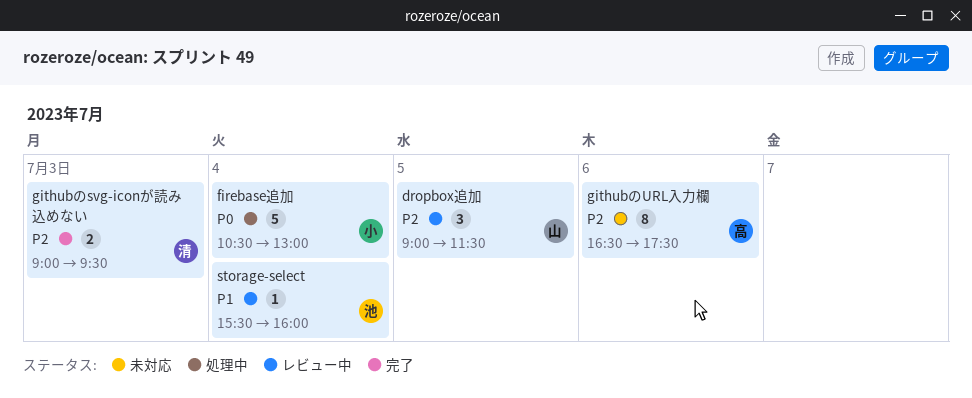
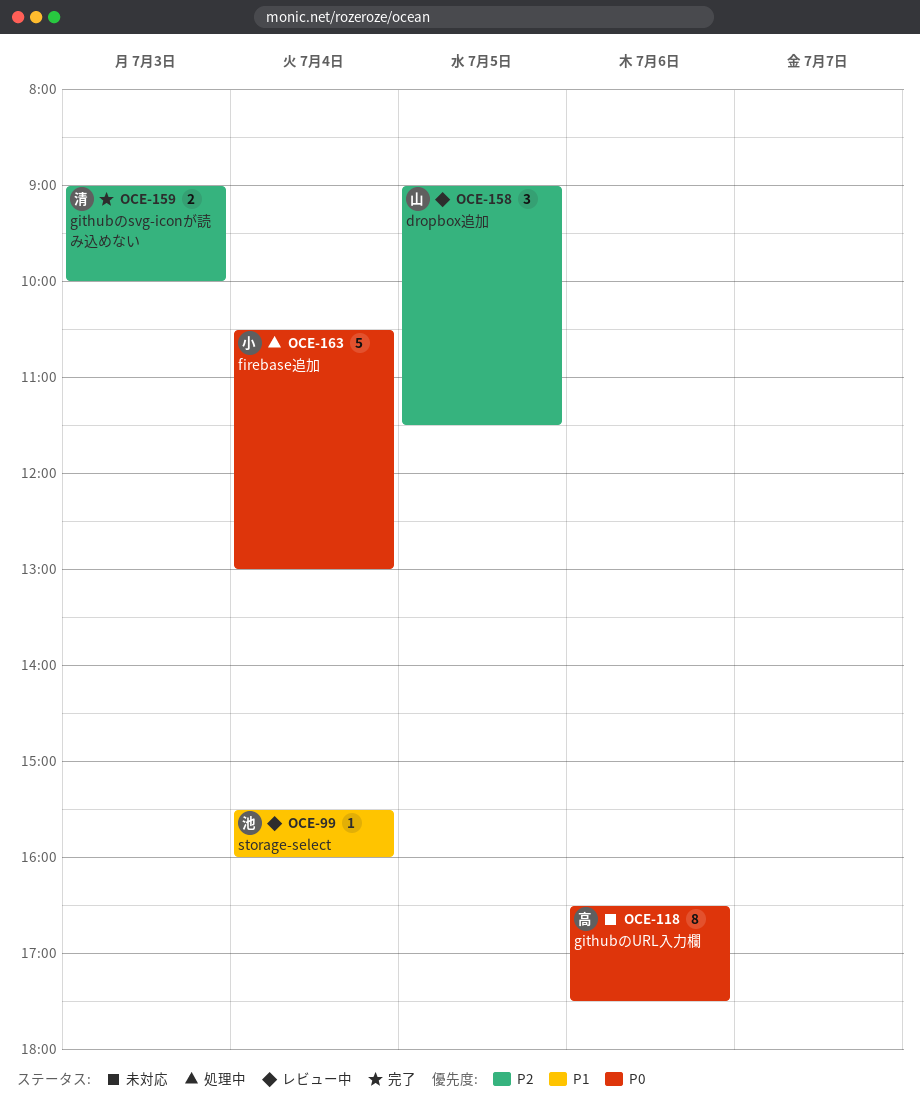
githubのsvg-iconが読み込めない, ends: 09:30 -> 10:00
githubのURL入力欄, priority: P2 -> P0

